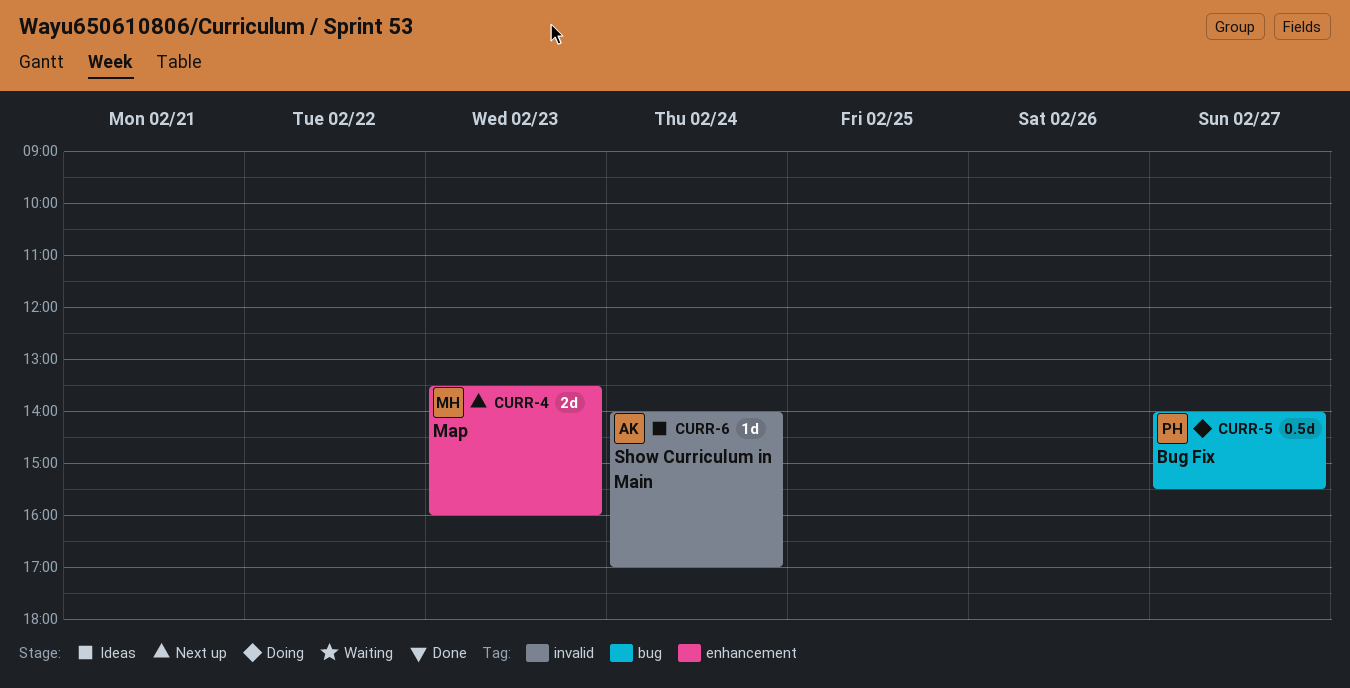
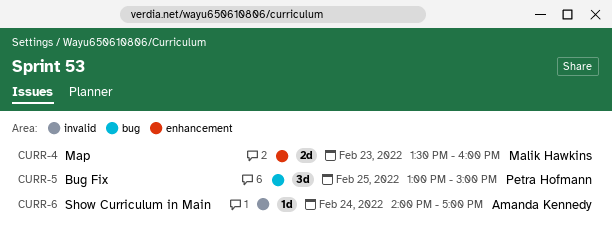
CURR-5, estimate: 0.5d -> 3d
CURR-5, day: Feb 27 -> Feb 25
CURR-5, begins: 14:00 -> 13:00
CURR-5, ends: 15:30 -> 15:00

